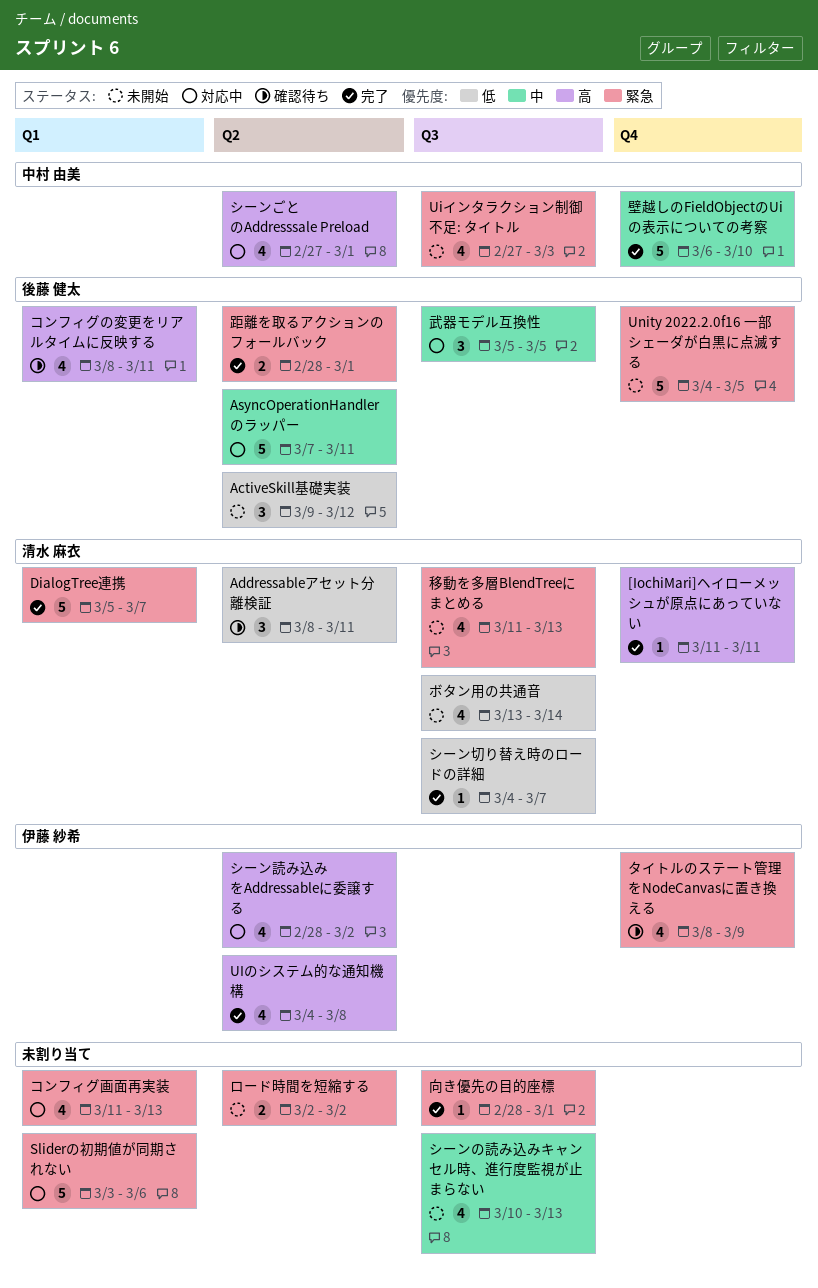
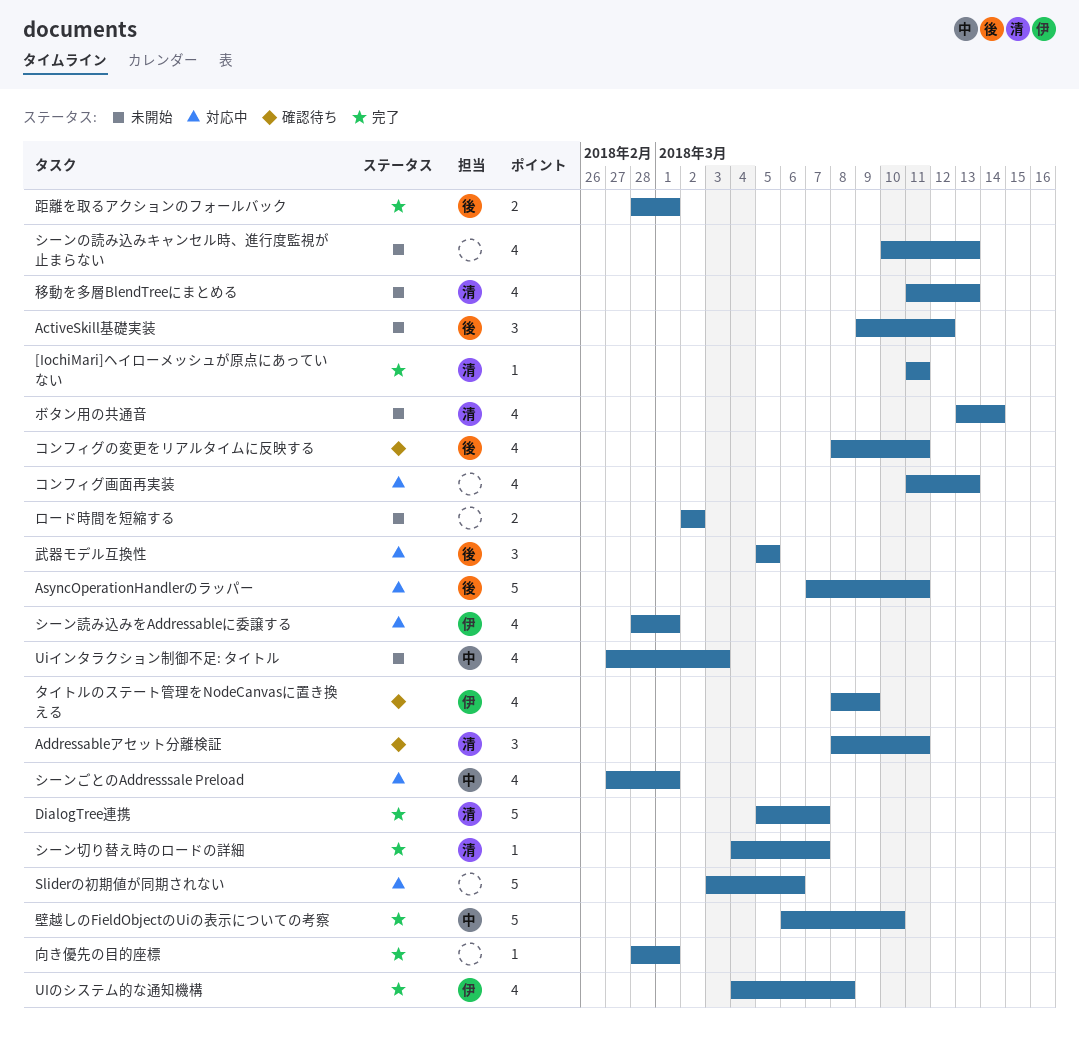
Unity 2022.2.0f16 一部シェーダが白黒に点滅する: present -> none
シーン読み込みをAddressableに委譲する, due: Mar 2 -> Mar 1

